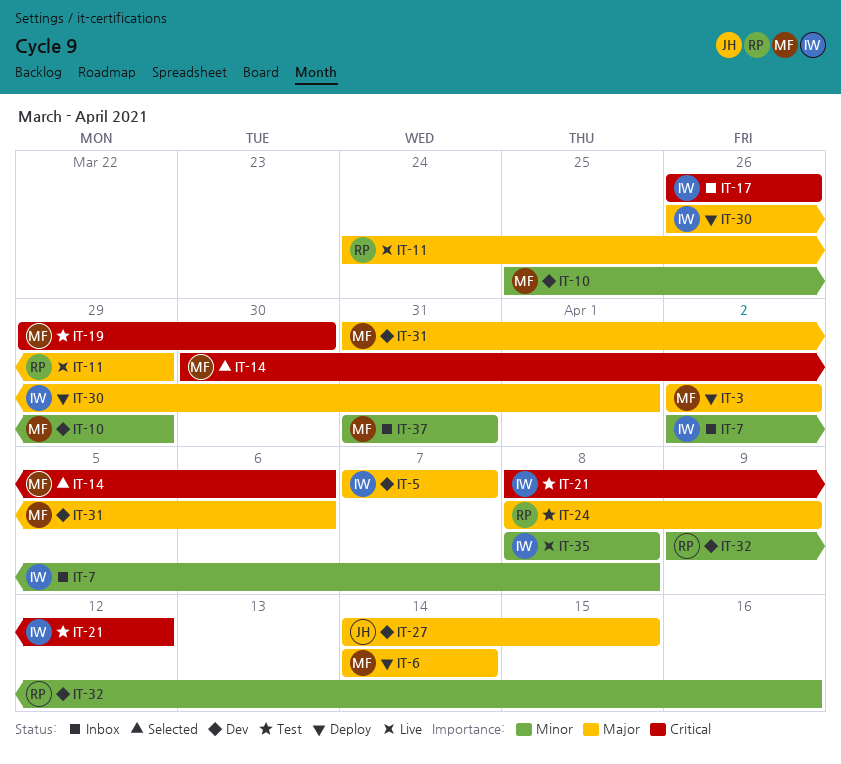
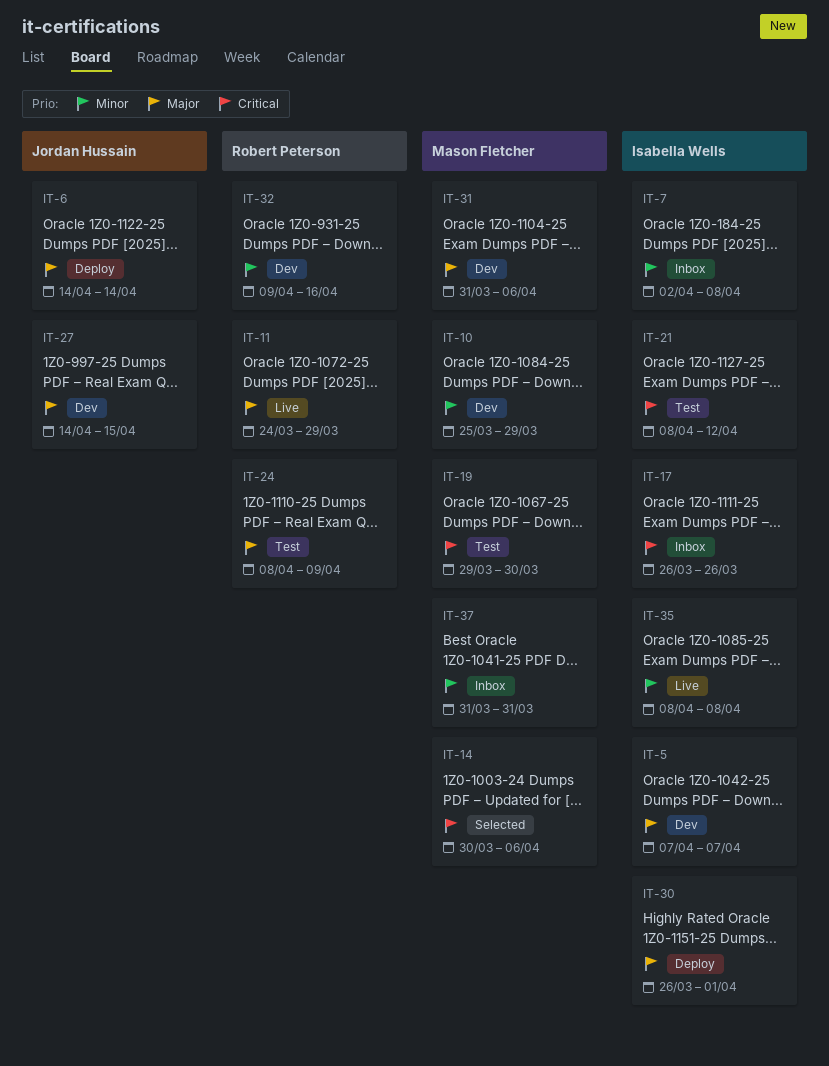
IT-3: present -> none
IT-6, owner: Mason Fletcher -> Jordan Hussain

